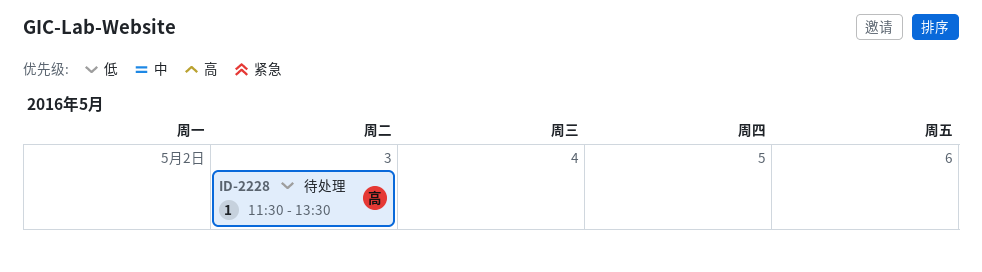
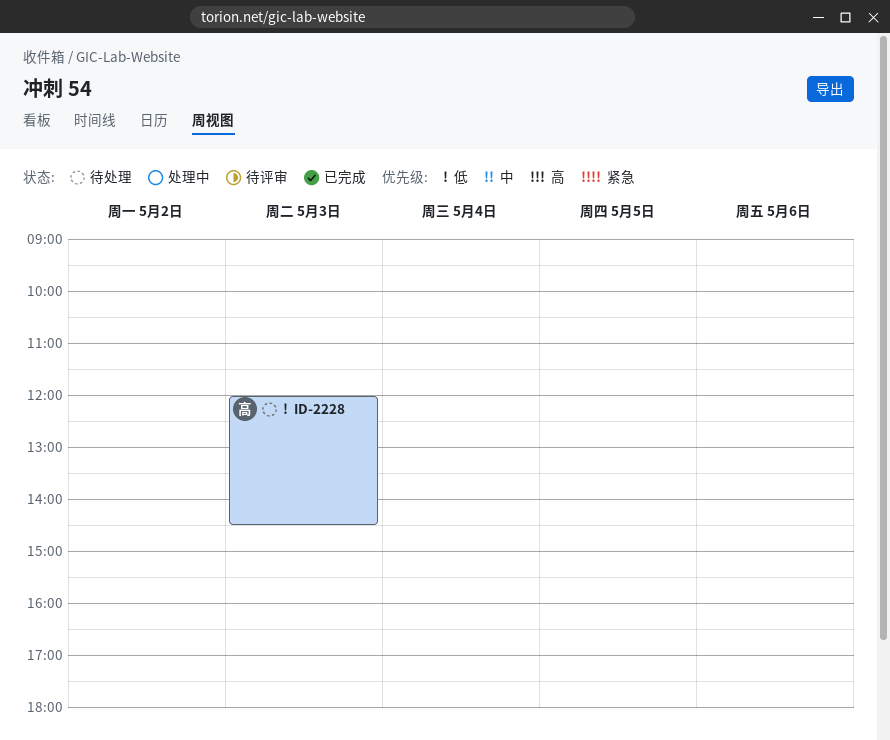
ID-2228, begins: 11:30 -> 12:00
ID-2228, ends: 13:30 -> 14:30

